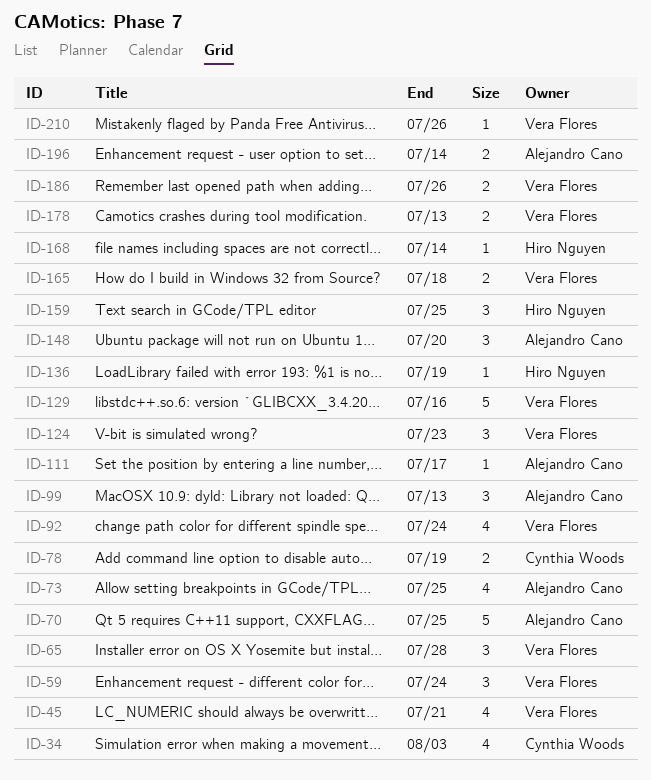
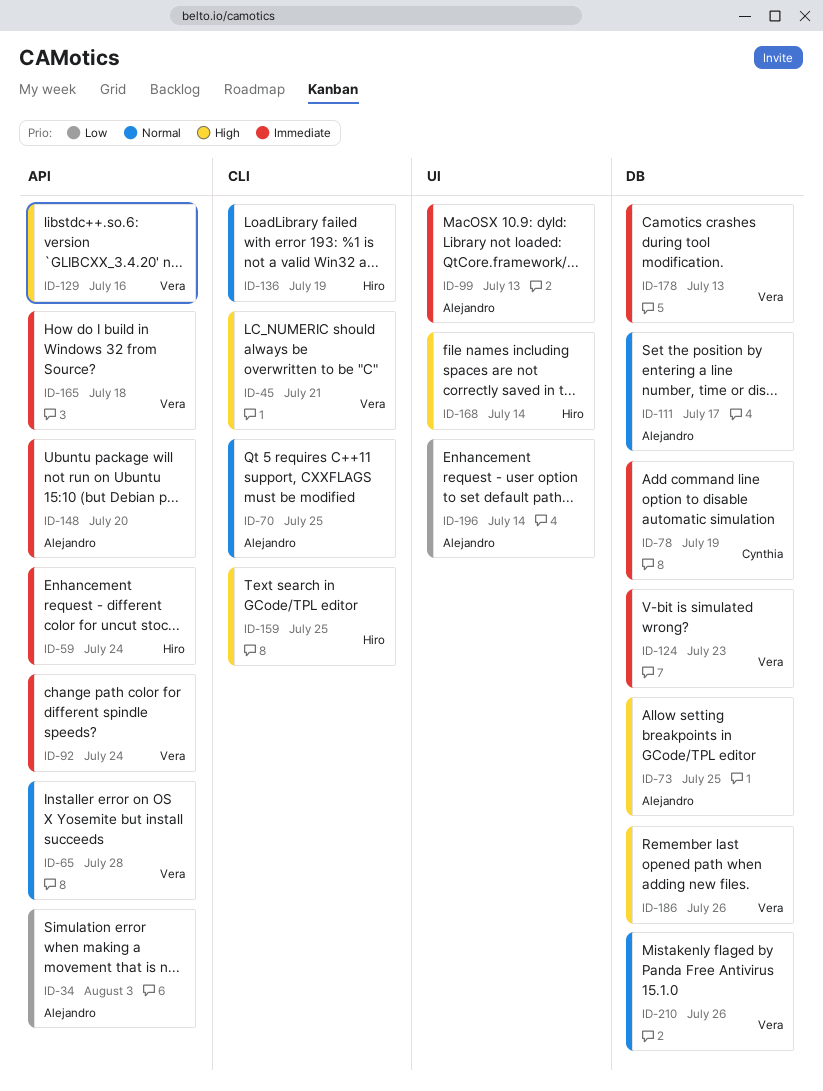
ID-34, owner: Cynthia Woods -> Alejandro Cano
ID-59, owner: Vera Flores -> Hiro Nguyen

